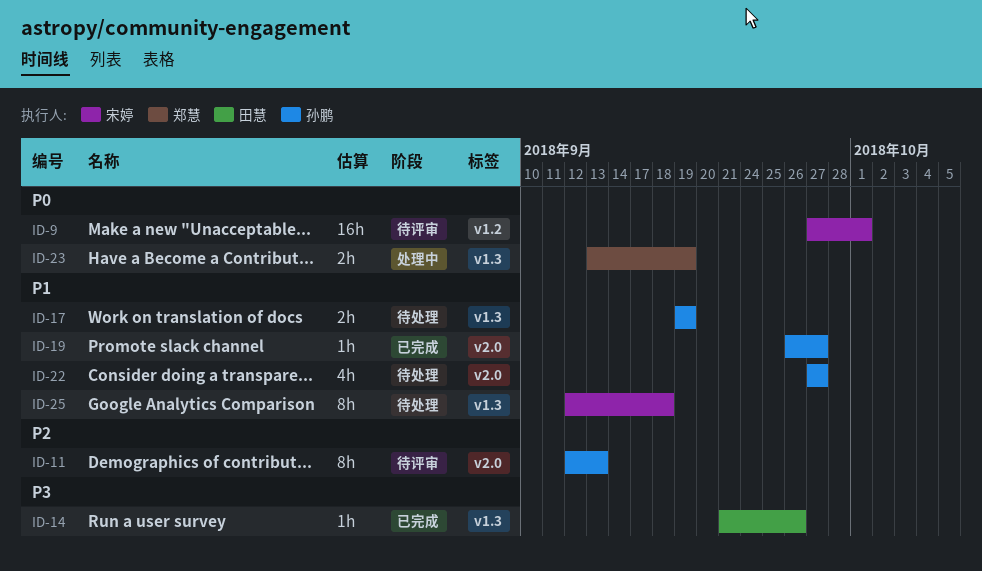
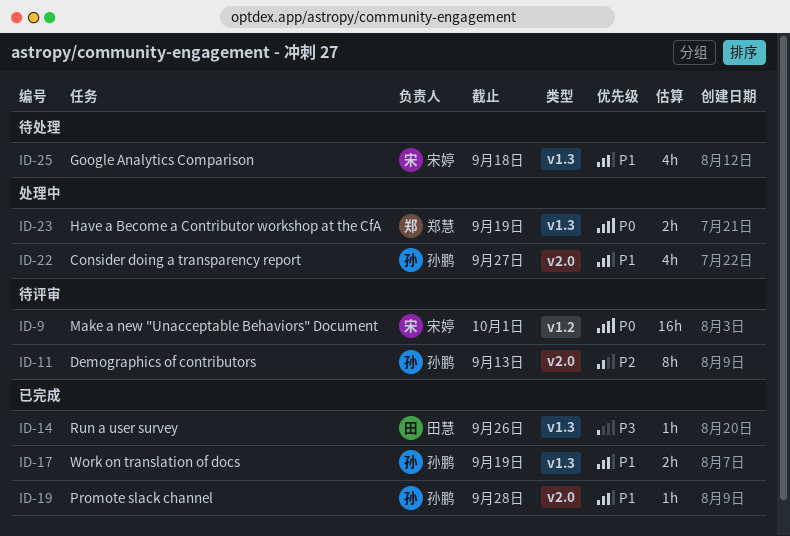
ID-17, status: 待处理 -> 已完成
ID-19, due: Sep 27 -> Sep 28
ID-22, status: 待处理 -> 处理中
ID-25, estimate: 8h -> 4h

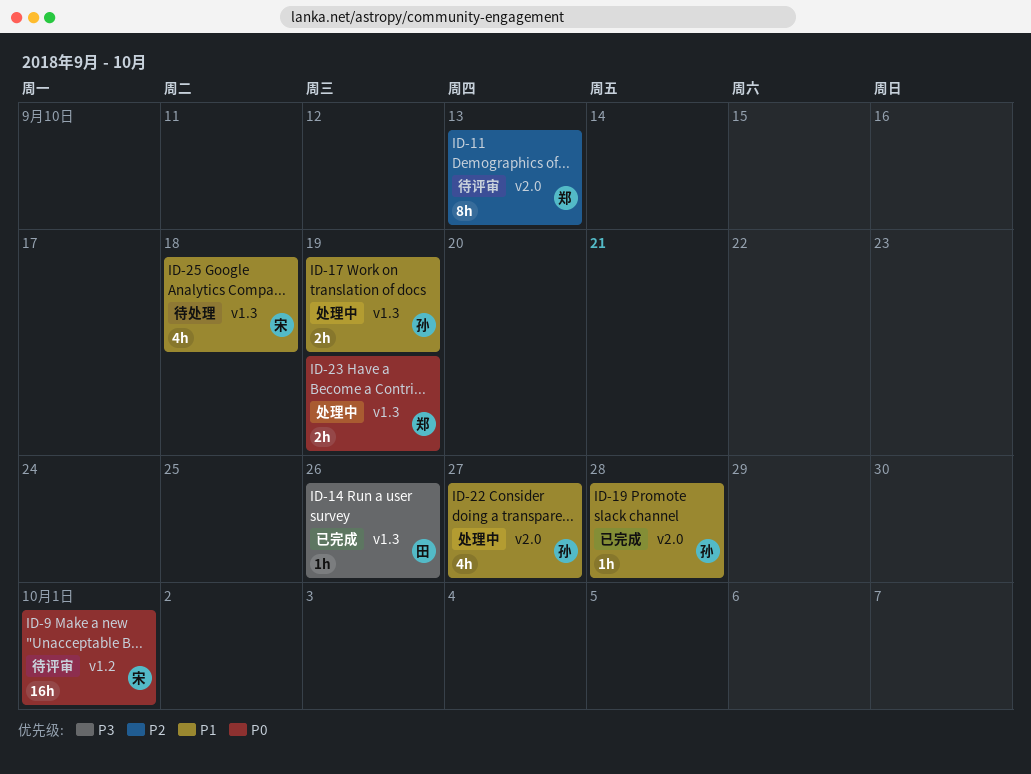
ID-11, owner: 孙鹏 -> 郑慧
ID-17, status: 已完成 -> 处理中

